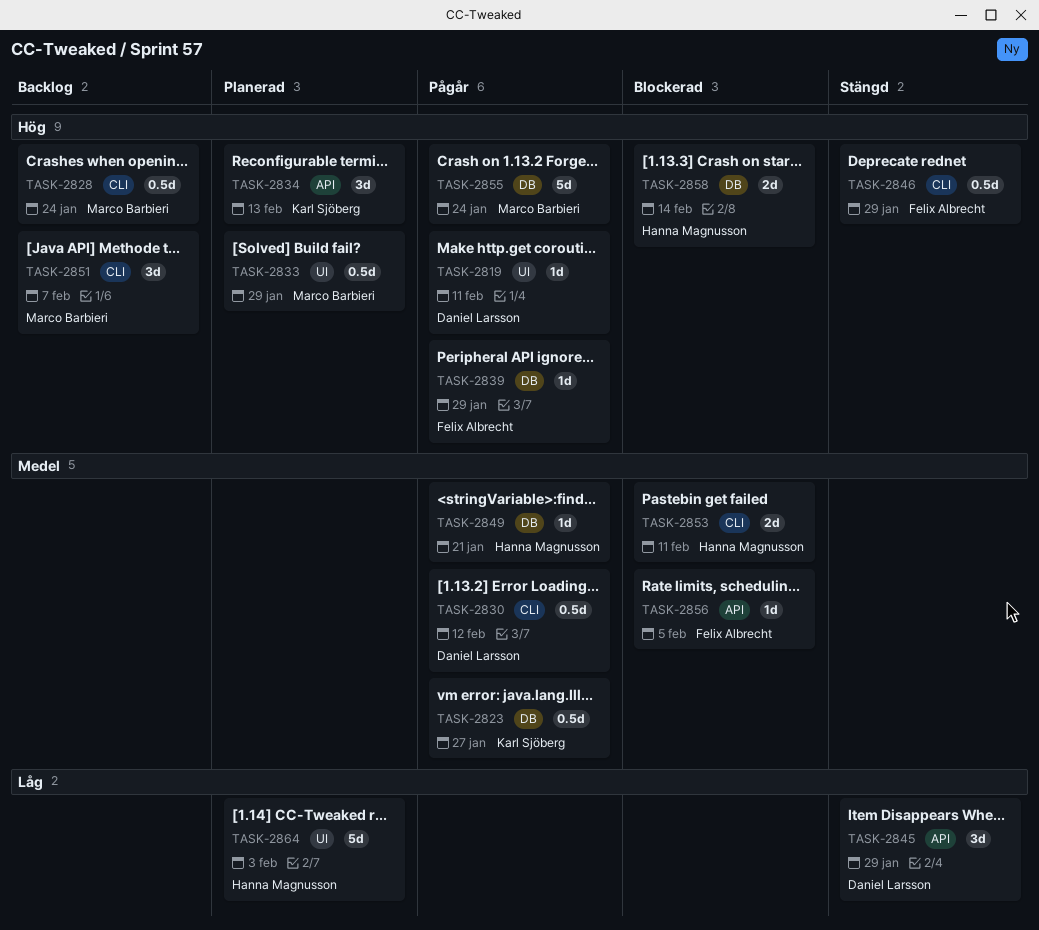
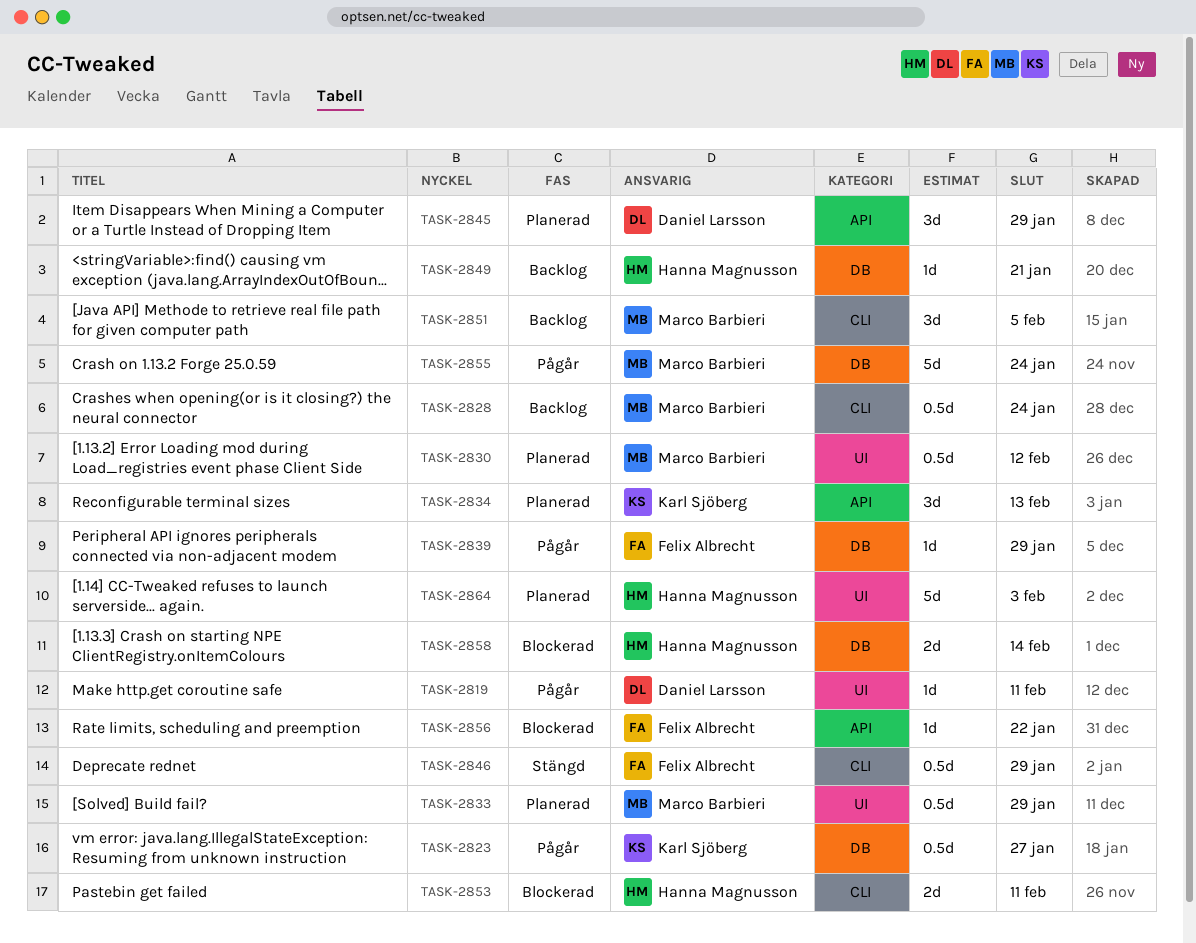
TASK-2830, status: Pågår -> Planerad
TASK-2830, owner: Daniel Larsson -> Marco Barbieri
TASK-2830, label: CLI -> UI
TASK-2845, status: Stängd -> Planerad
TASK-2849, status: Pågår -> Backlog
TASK-2851, due: Feb 7 -> Feb 5
TASK-2856, due: Feb 5 -> Jan 22

